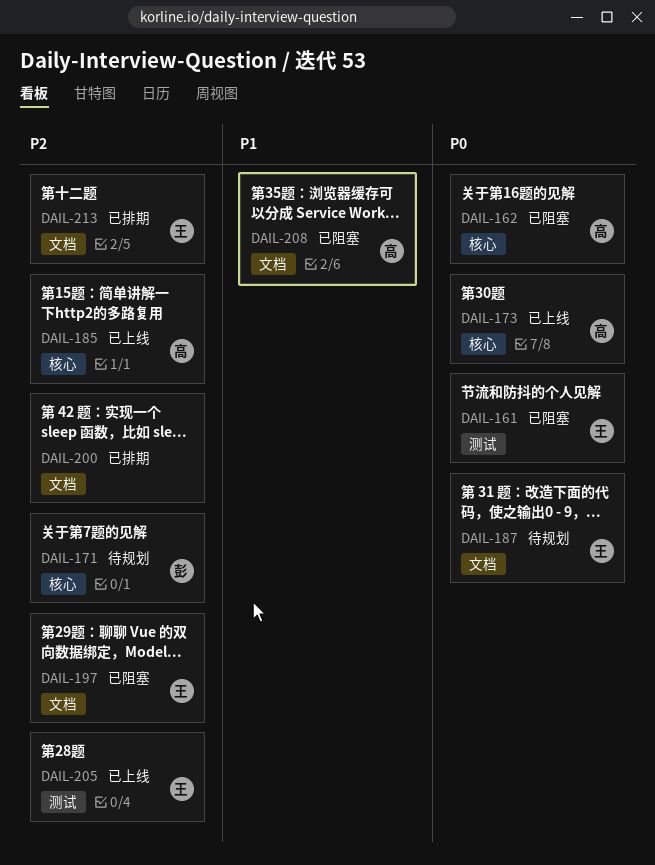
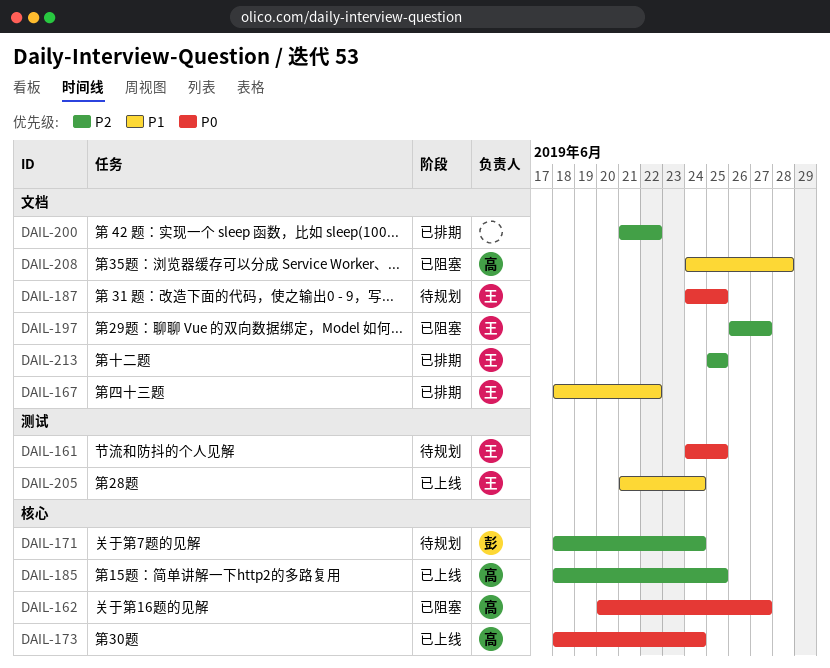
DAIL-161, status: 已阻塞 -> 待规划
DAIL-167: none -> present
DAIL-205, priority: P2 -> P1

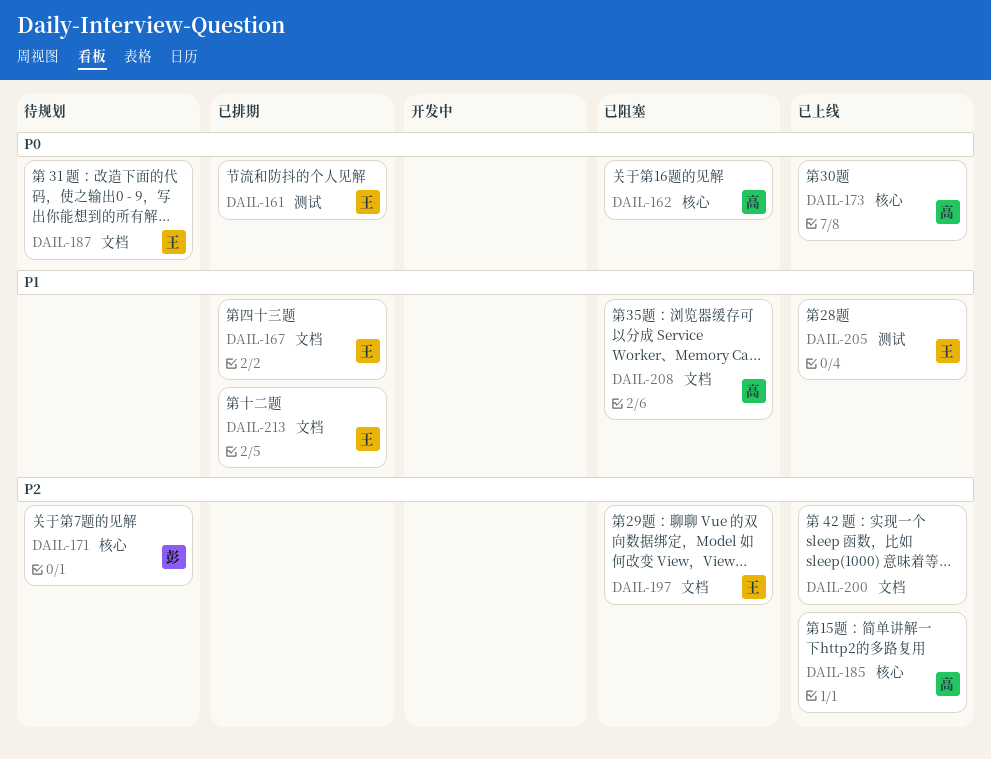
DAIL-161, status: 待规划 -> 已排期
DAIL-200, status: 已排期 -> 已上线
DAIL-213, priority: P2 -> P1

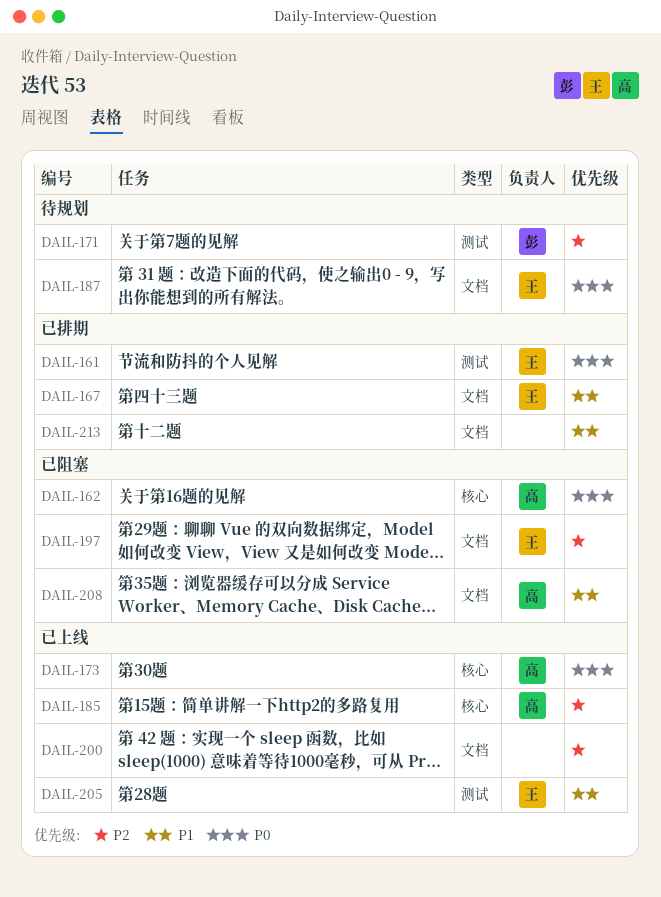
DAIL-171, label: 核心 -> 测试
DAIL-213, owner: 王 -> none

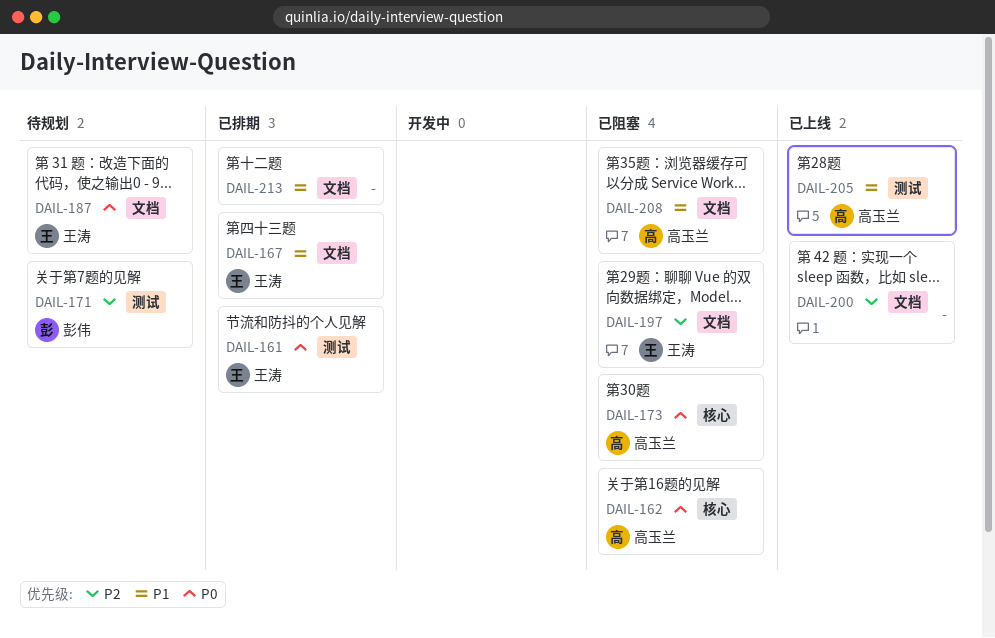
DAIL-173, status: 已上线 -> 已阻塞
DAIL-185: present -> none
DAIL-205, owner: 王涛 -> 高玉兰

